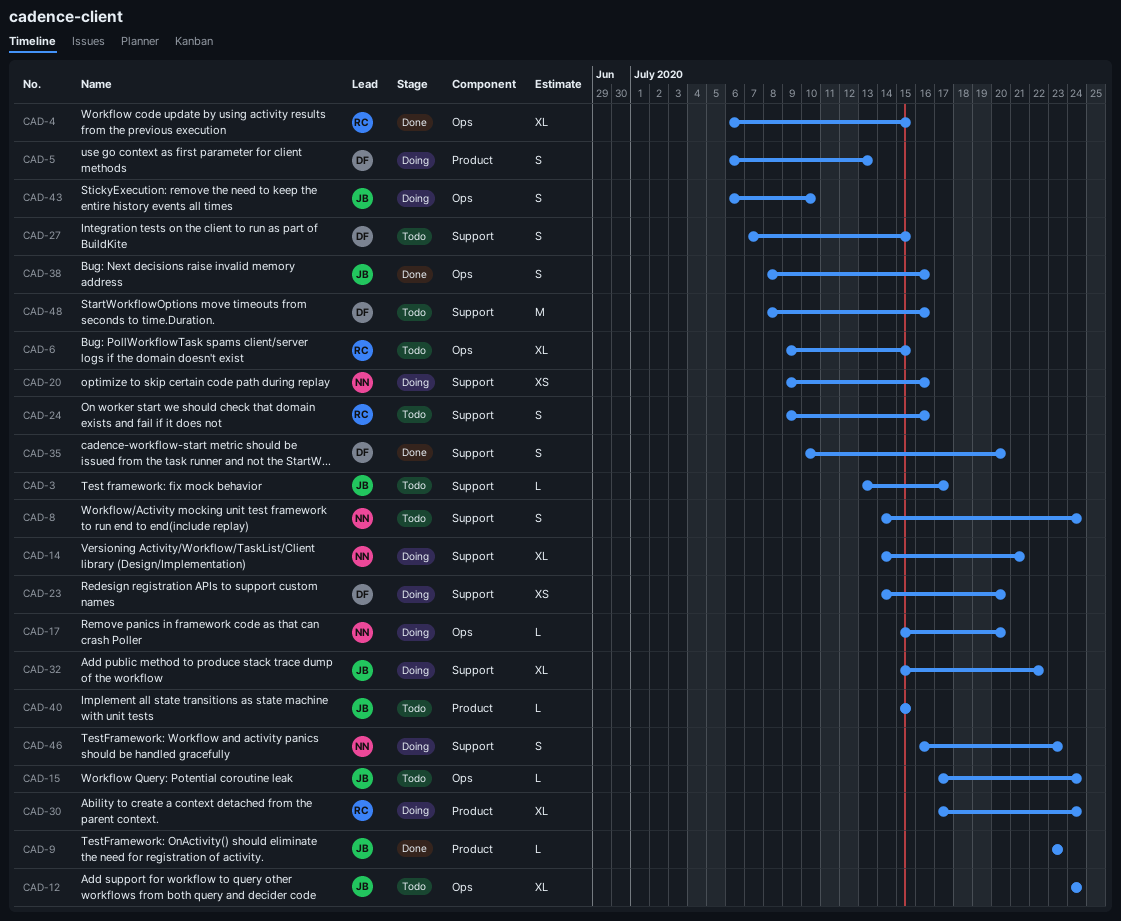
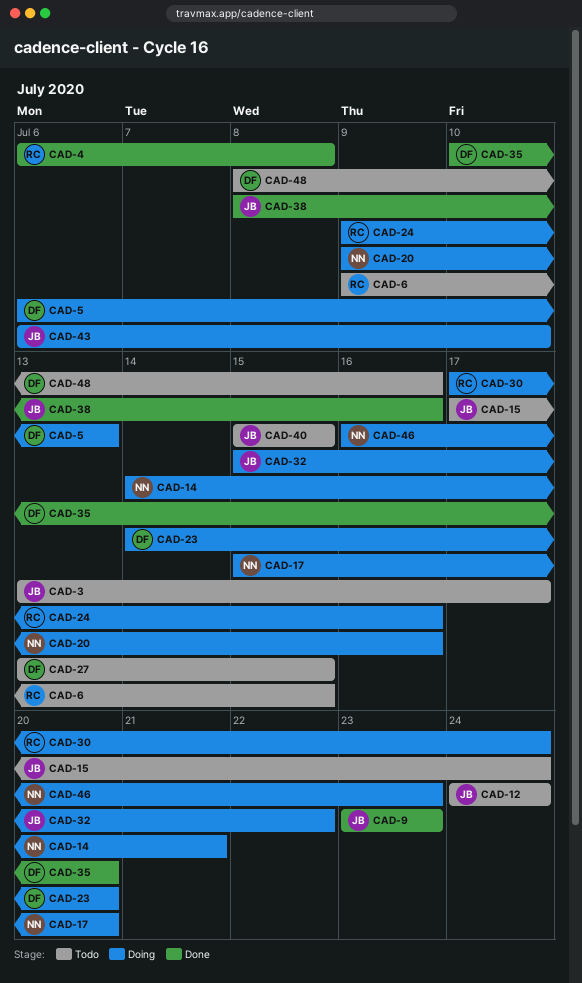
CAD-4, due: Jul 15 -> Jul 8
CAD-8: present -> none
CAD-24, status: Todo -> Doing
CAD-27, start: Jul 7 -> Jul 13

